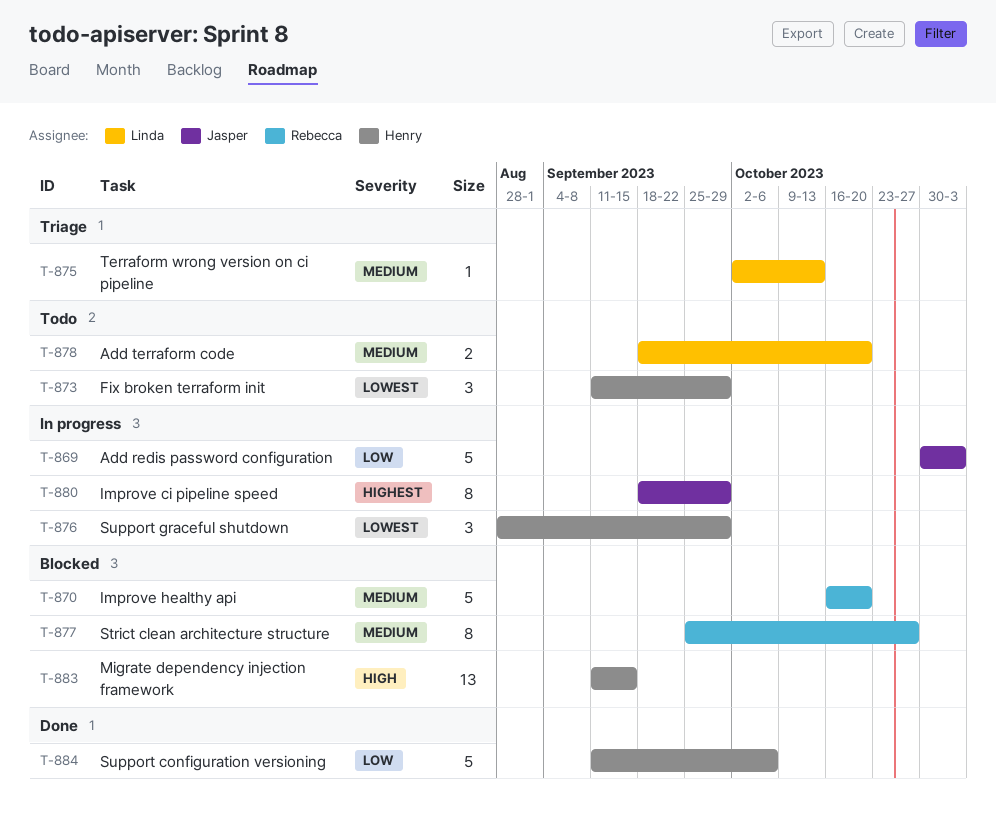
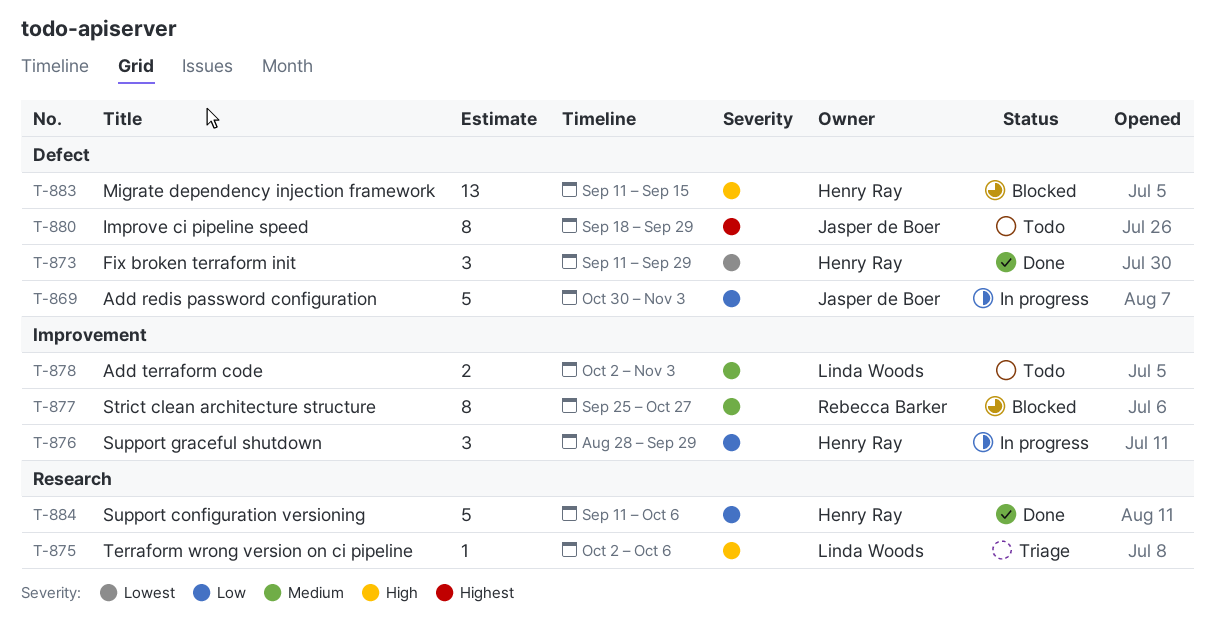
T-870: present -> none
T-873, status: Todo -> Done
T-875, priority: Medium -> High
T-875, due: Oct 13 -> Oct 6
T-876, priority: Lowest -> Low
T-878, start: Sep 18 -> Oct 2
T-878, due: Oct 20 -> Nov 3
T-880, status: In progress -> Todo

